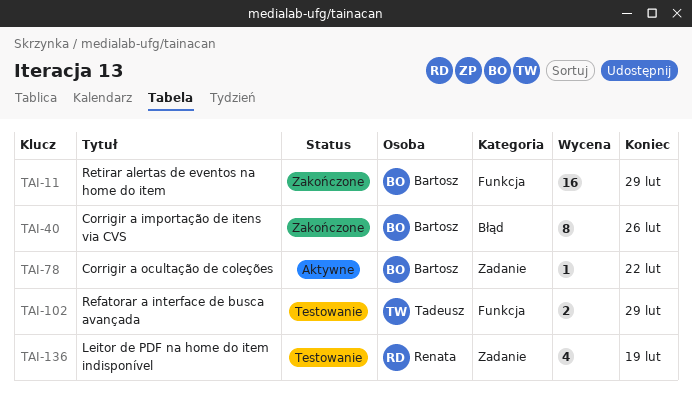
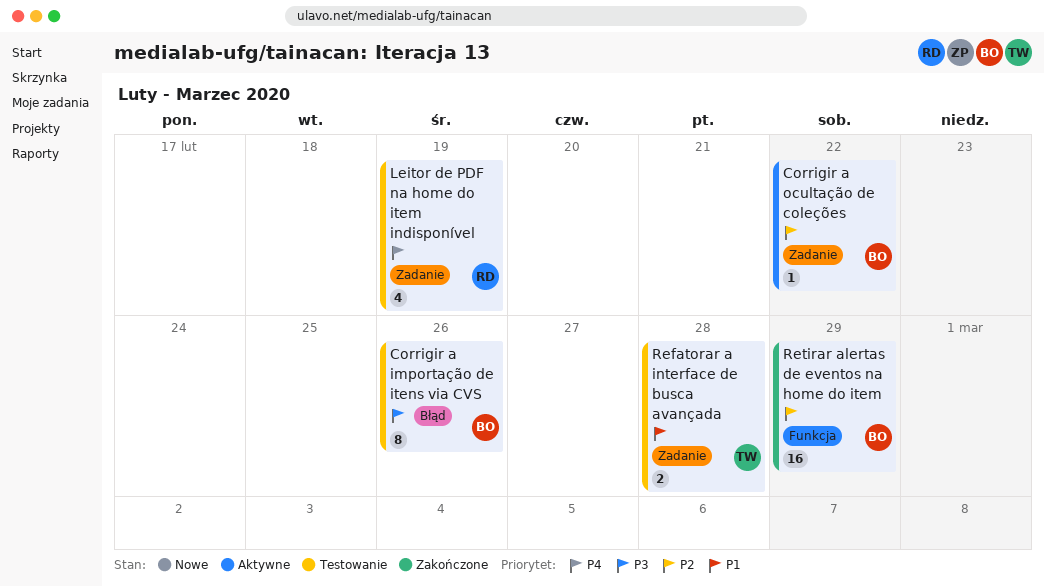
Corrigir a importação de itens via CVS, status: Zakończone -> Testowanie
Refatorar a interface de busca avançada, label: Funkcja -> Zadanie
Refatorar a interface de busca avançada, due: Feb 29 -> Feb 28

